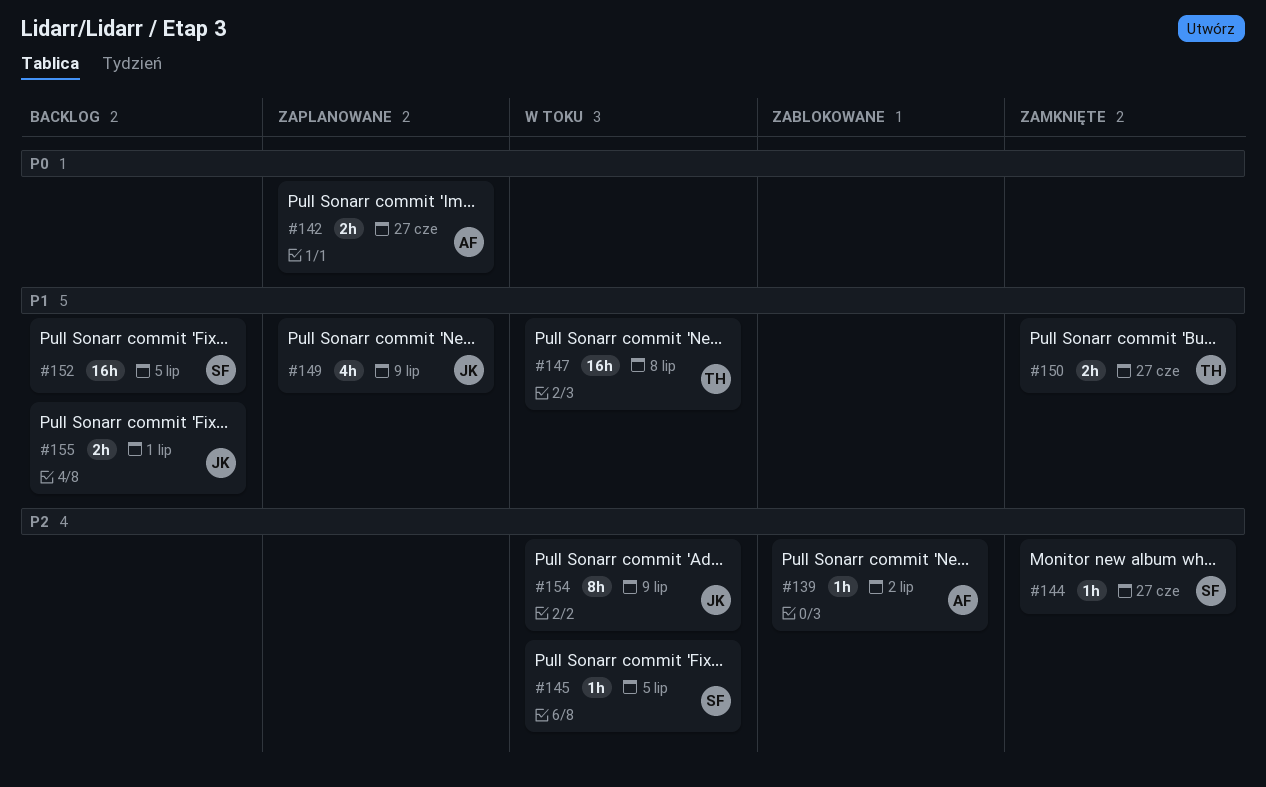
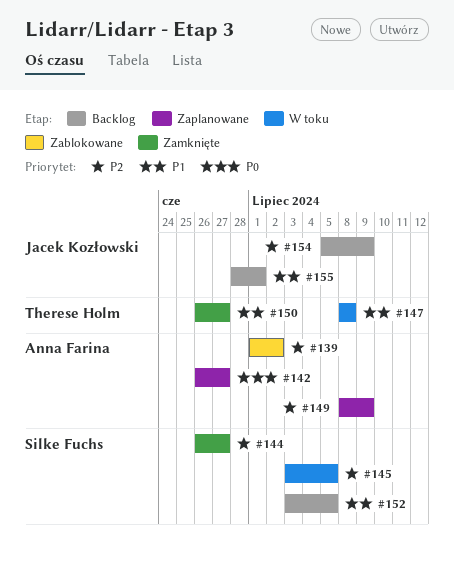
#149, owner: Jacek Kozłowski -> Anna Farina
#149, priority: P1 -> P2
#154, status: W toku -> Backlog

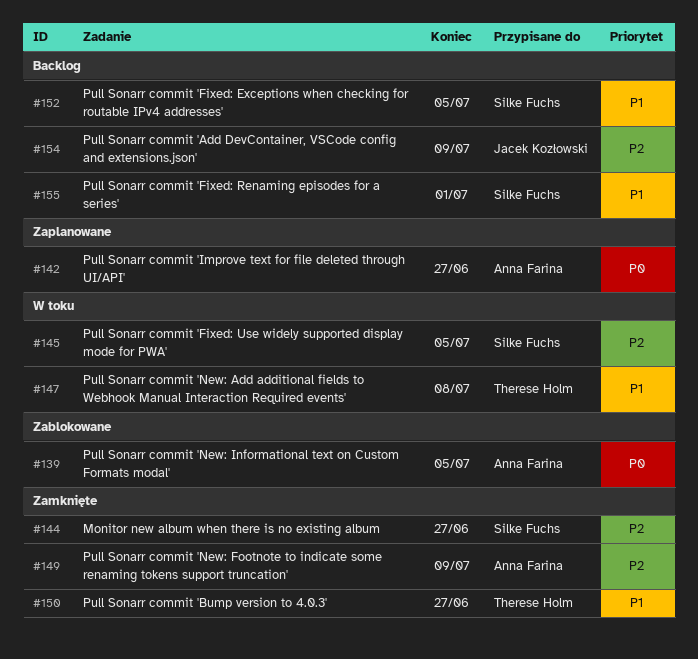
#139, priority: P2 -> P0
#139, due: Jul 2 -> Jul 5
#149, status: Zaplanowane -> Zamknięte
#155, owner: Jacek Kozłowski -> Silke Fuchs

